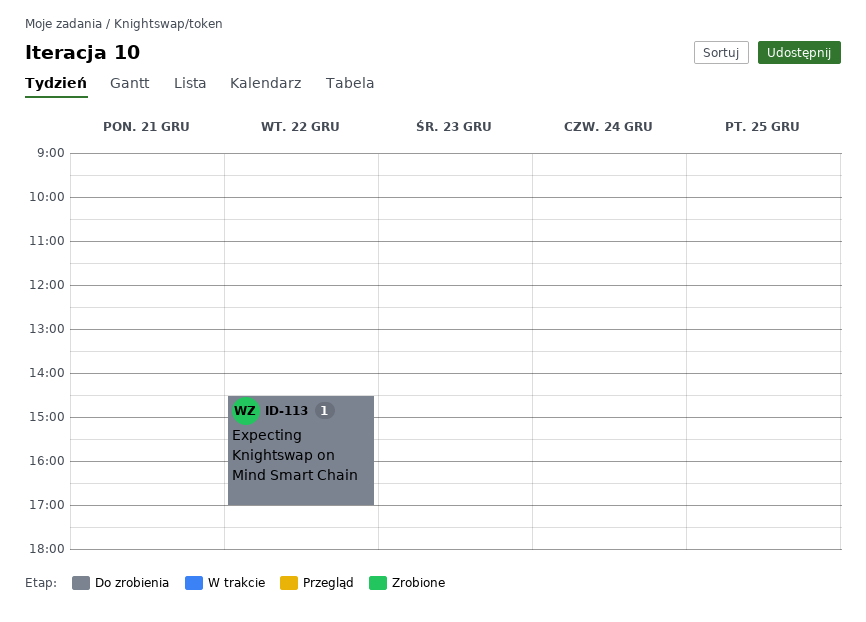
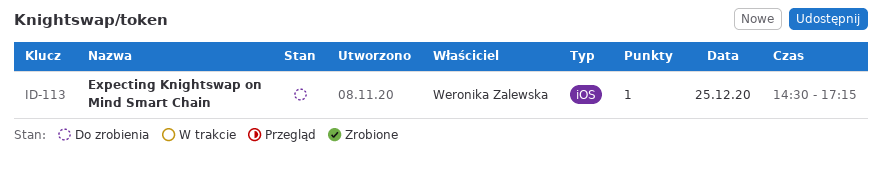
ID-113, day: Dec 22 -> Dec 25
ID-113, ends: 17:00 -> 17:15

